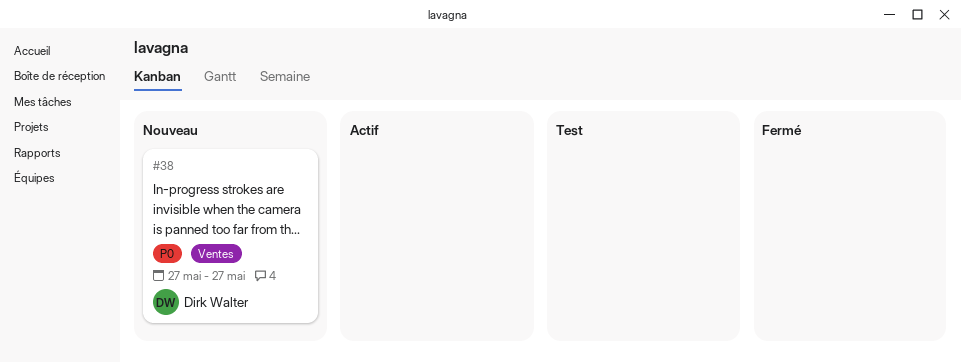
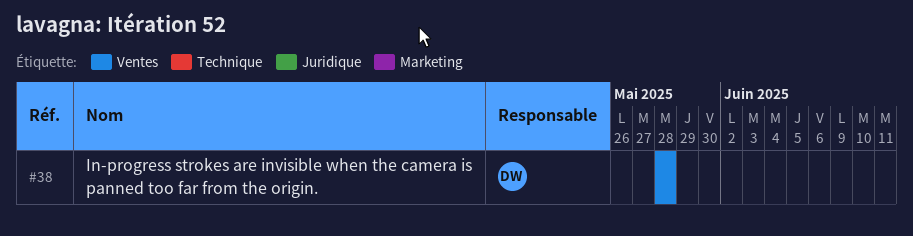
#38, start: May 27 -> May 28
#38, due: May 27 -> May 28

